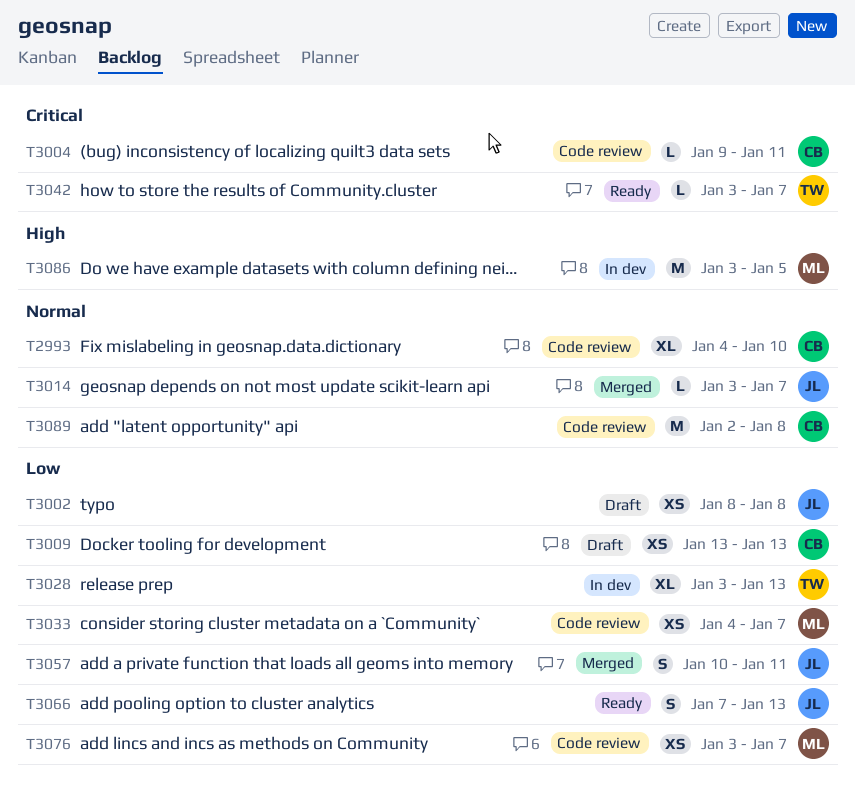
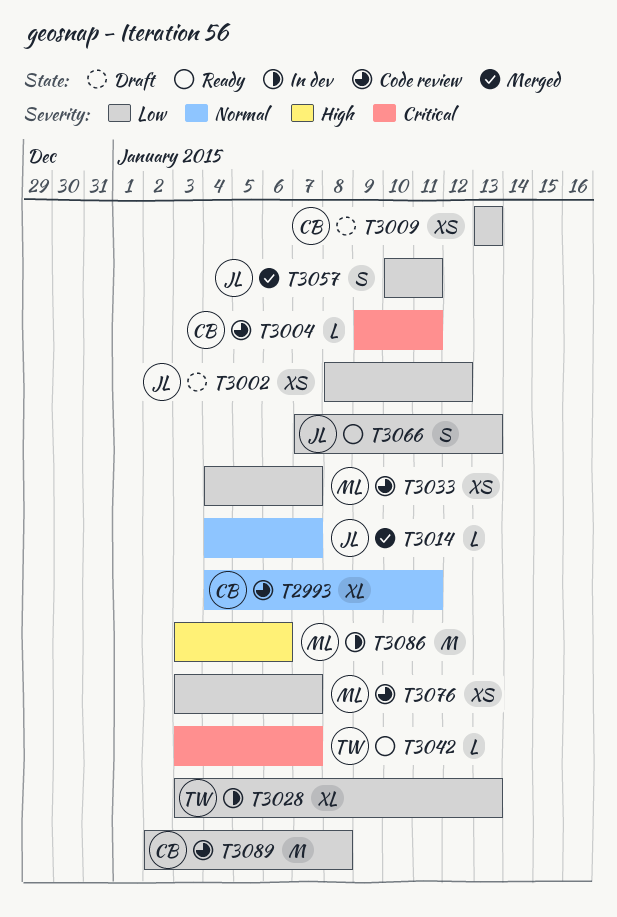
T2993, due: Jan 10 -> Jan 11
T3002, due: Jan 8 -> Jan 12
T3014, start: Jan 3 -> Jan 4
T3086, due: Jan 5 -> Jan 6
T3089, priority: Normal -> Low

